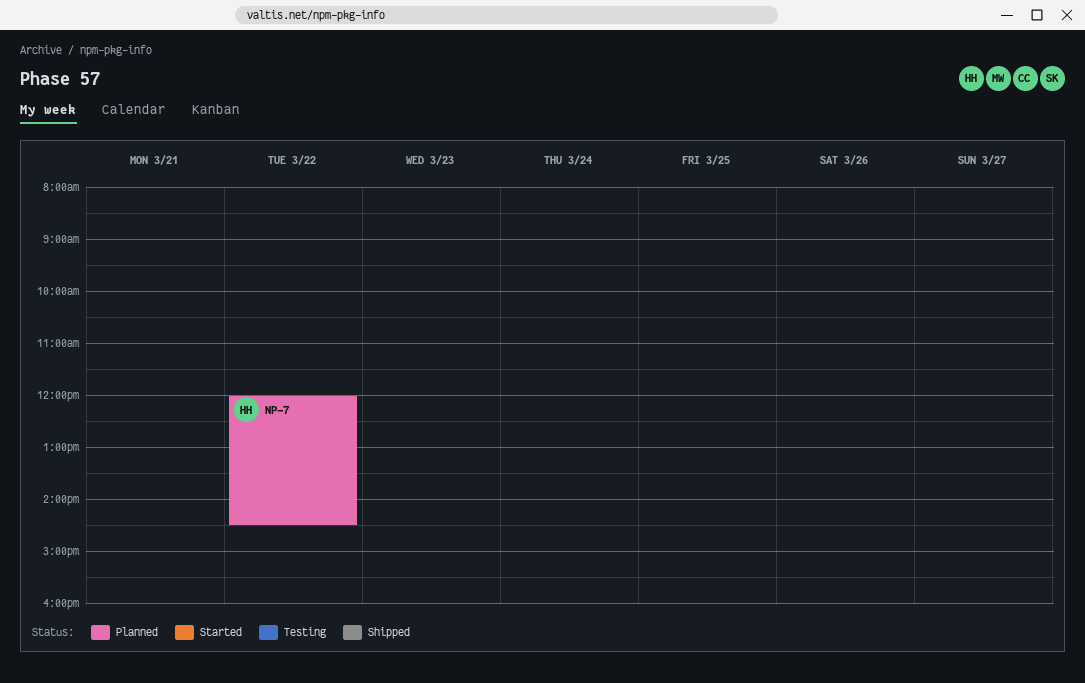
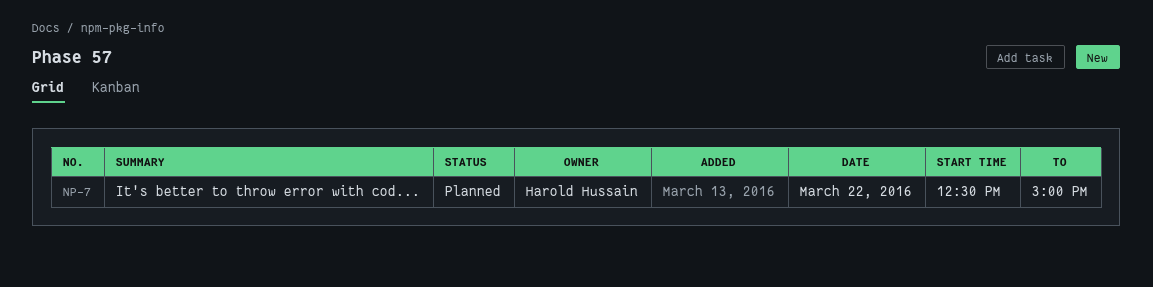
NP-7, begins: 12:00 -> 12:30
NP-7, ends: 14:30 -> 15:00

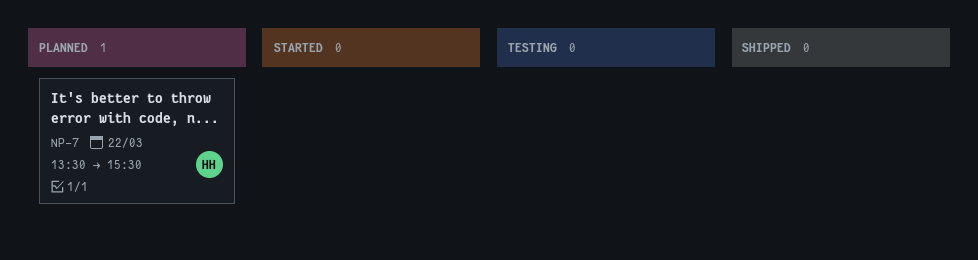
NP-7, begins: 12:30 -> 13:30
NP-7, ends: 15:00 -> 15:30

